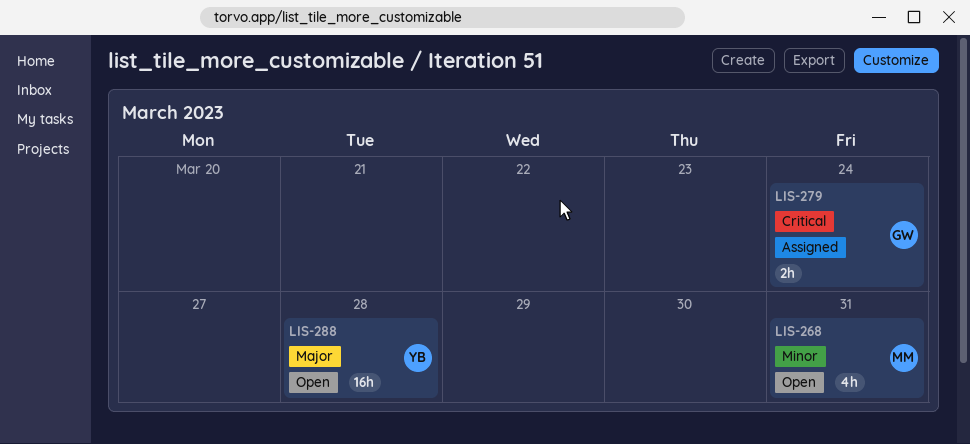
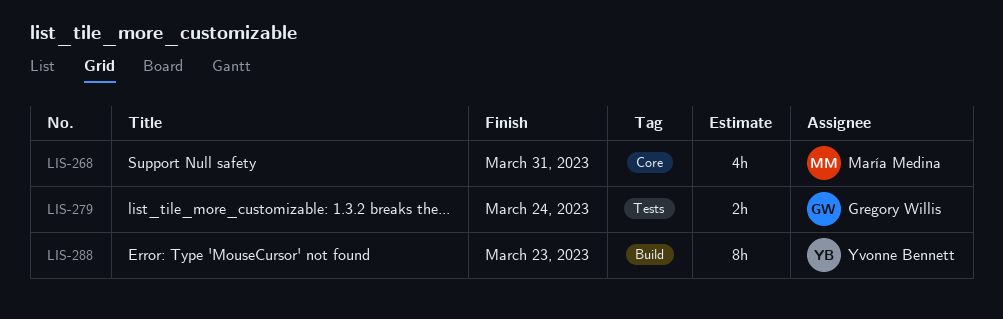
LIS-288, estimate: 16h -> 8h
LIS-288, due: Mar 28 -> Mar 23

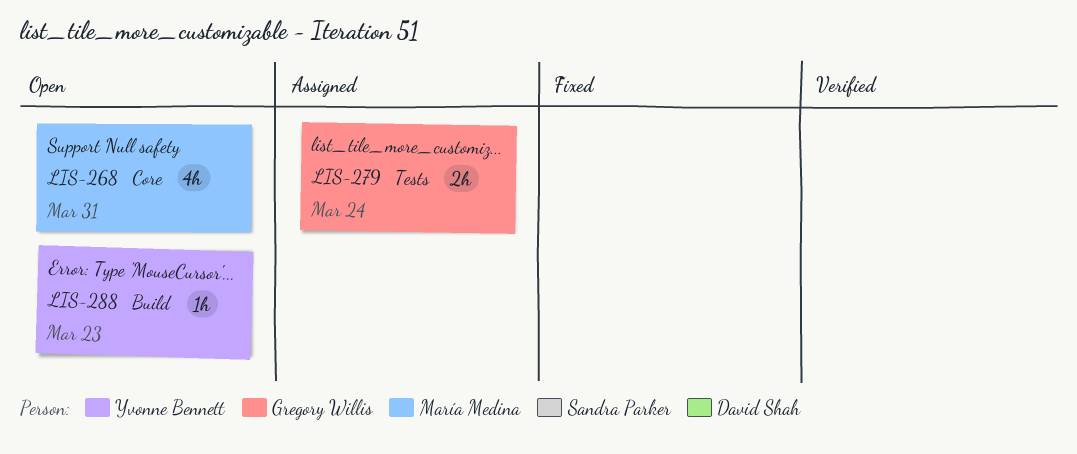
LIS-288, estimate: 8h -> 1h

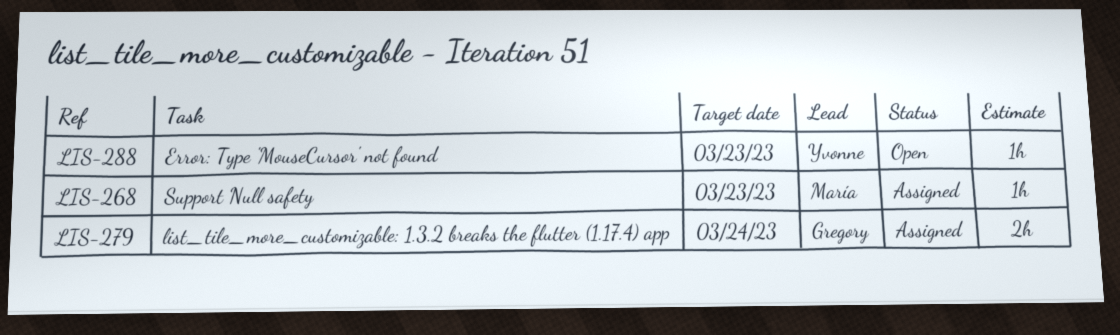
LIS-268, status: Open -> Assigned
LIS-268, estimate: 4h -> 1h
LIS-268, due: Mar 31 -> Mar 23

